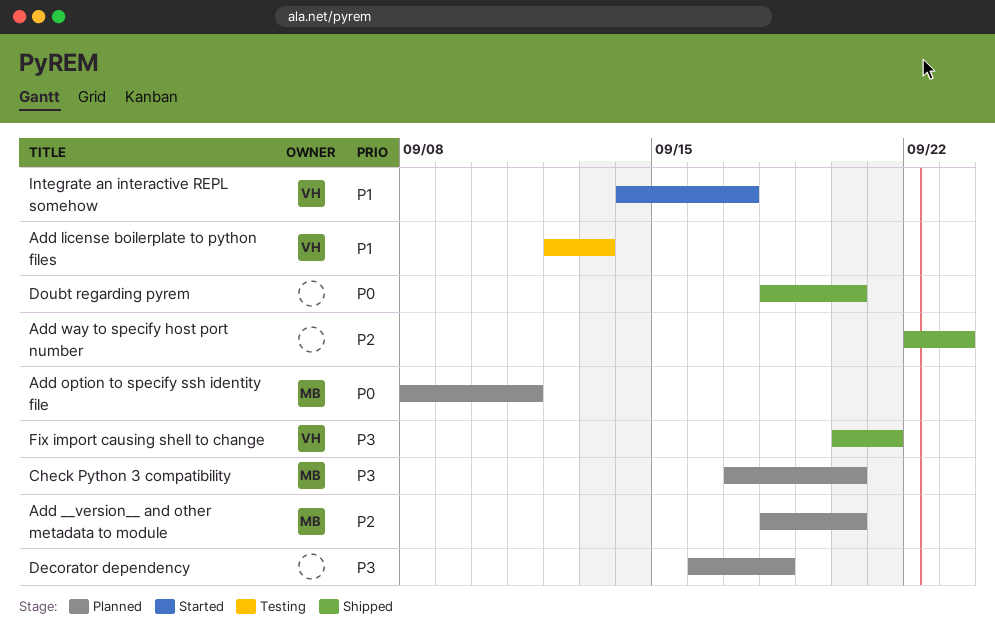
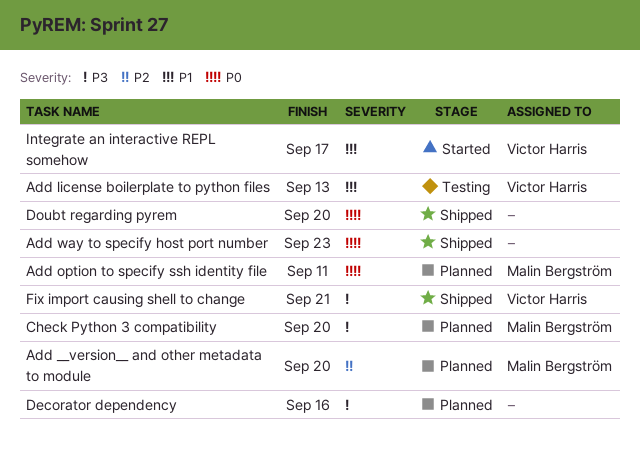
Add way to specify host port number, priority: P2 -> P0
Decorator dependency, due: Sep 18 -> Sep 16

